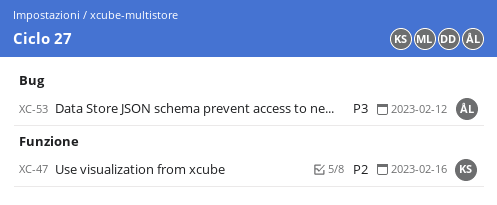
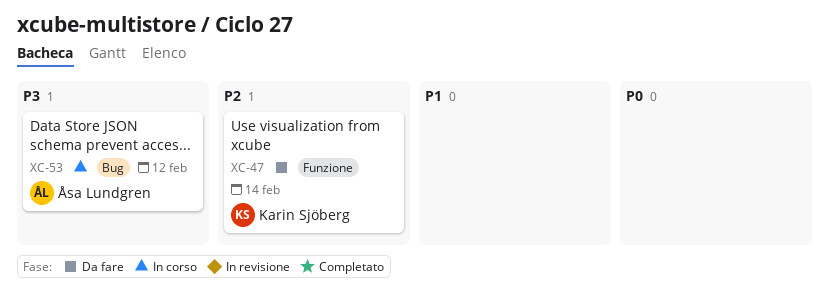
XC-47, due: Feb 16 -> Feb 14

